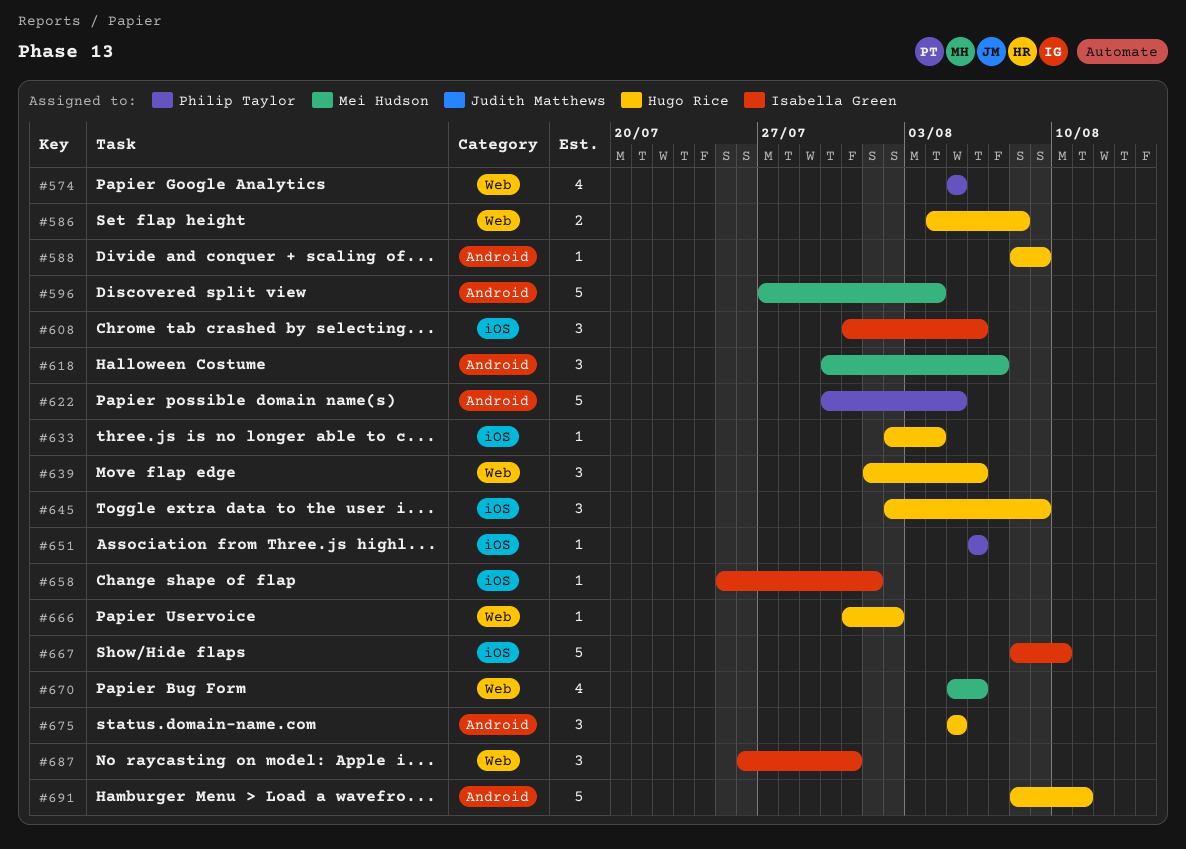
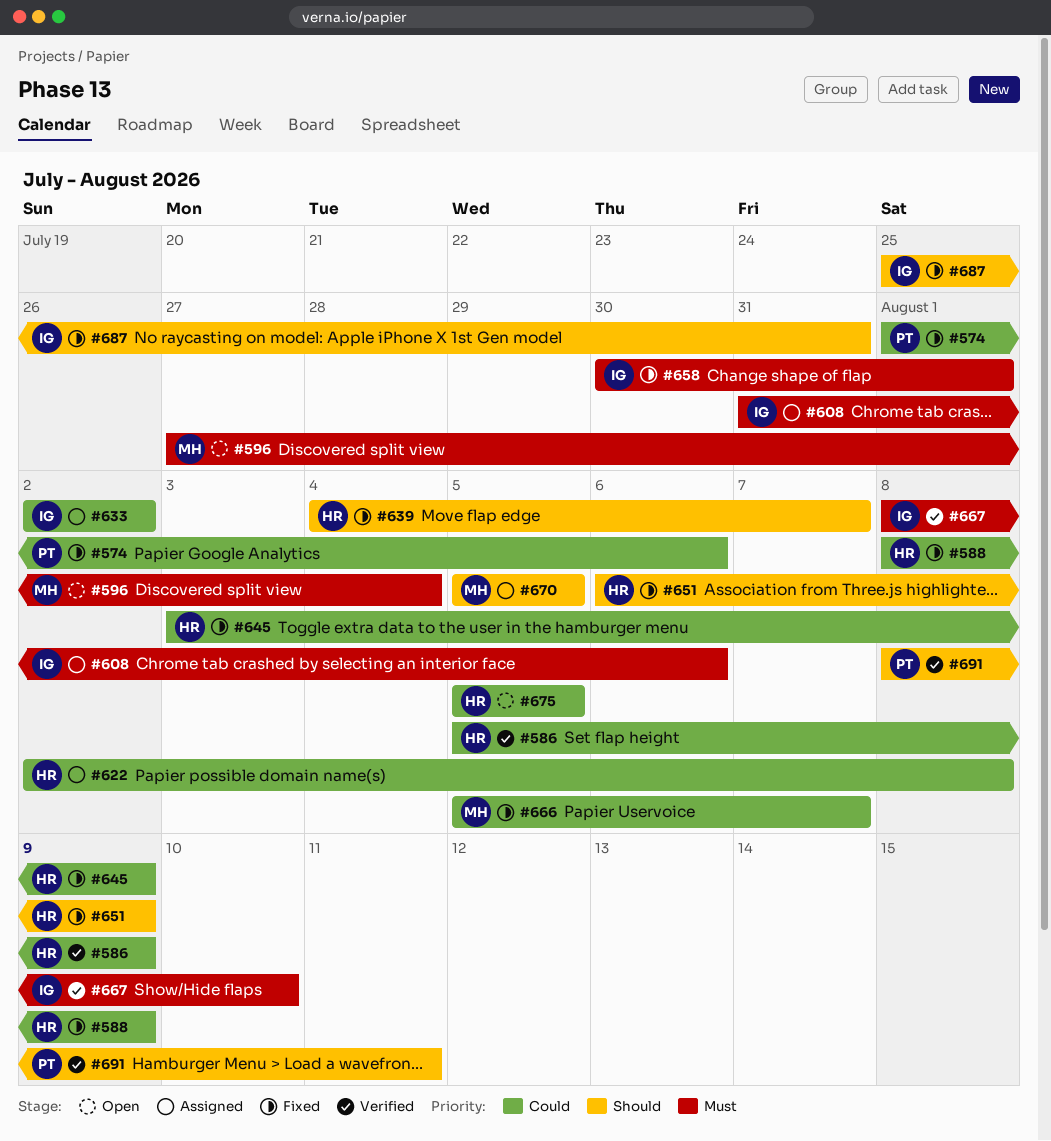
#574, start: Aug 5 -> Aug 1
#574, due: Aug 5 -> Aug 6
#586, start: Aug 4 -> Aug 5
#586, due: Aug 8 -> Aug 9
#618: present -> none
#622, owner: Philip Taylor -> Hugo Rice
#622, start: Jul 30 -> Aug 2
#622, due: Aug 5 -> Aug 8
#633, owner: Hugo Rice -> Isabella Green
#633, due: Aug 4 -> Aug 2
#639, start: Aug 1 -> Aug 4
#639, due: Aug 6 -> Aug 7
#645, start: Aug 2 -> Aug 3
#651, owner: Philip Taylor -> Hugo Rice
#651, due: Aug 6 -> Aug 9
#658, start: Jul 25 -> Jul 30
#666, owner: Hugo Rice -> Mei Hudson
#666, start: Jul 31 -> Aug 5
#666, due: Aug 2 -> Aug 7
#670, due: Aug 6 -> Aug 5
#687, start: Jul 26 -> Jul 25
#691, owner: Hugo Rice -> Philip Taylor

